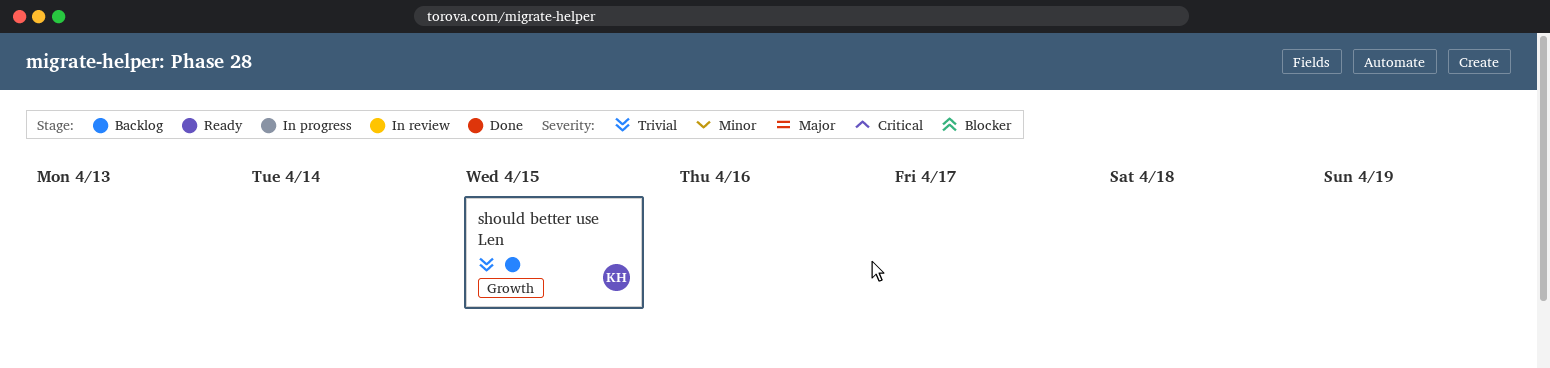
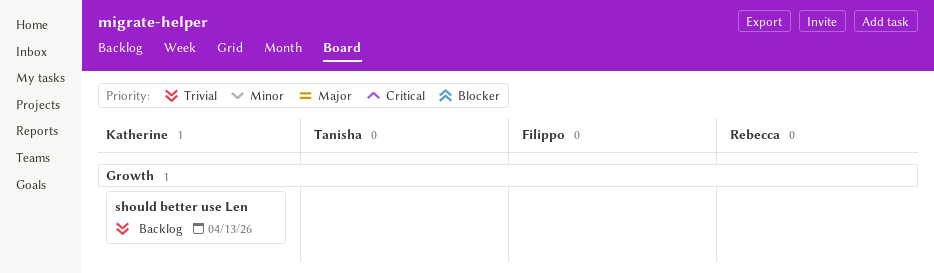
should better use Len, due: Apr 15 -> Apr 13

